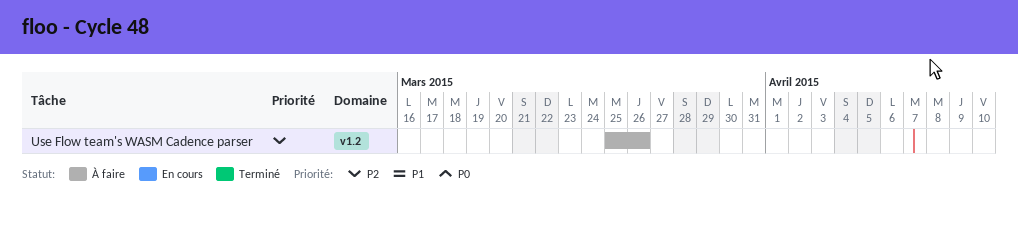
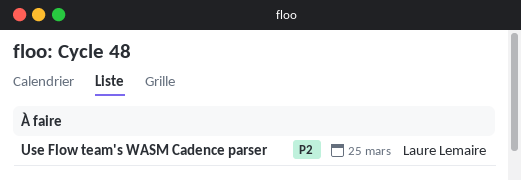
Use Flow team's WASM Cadence parser, due: Mar 26 -> Mar 25

